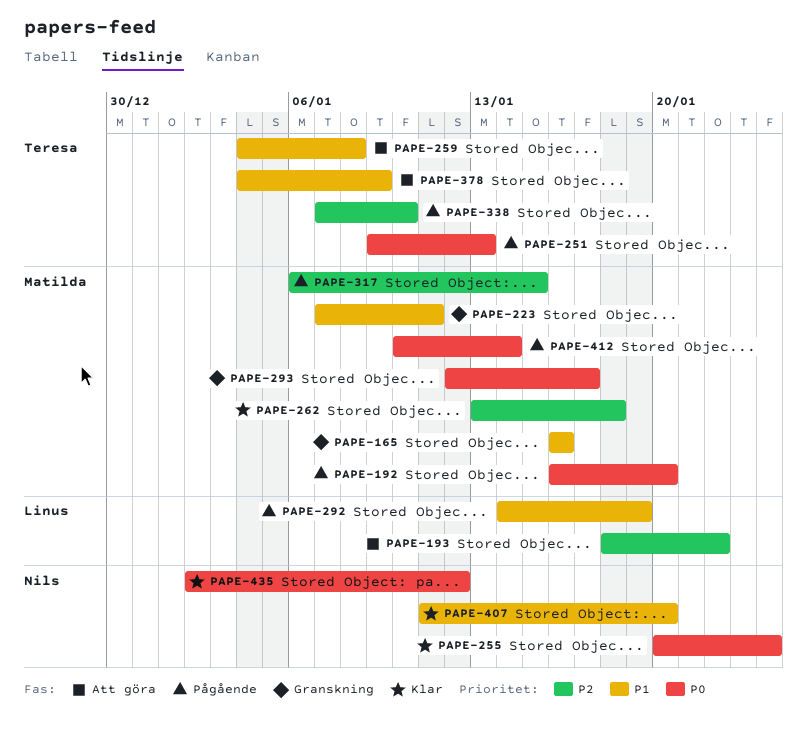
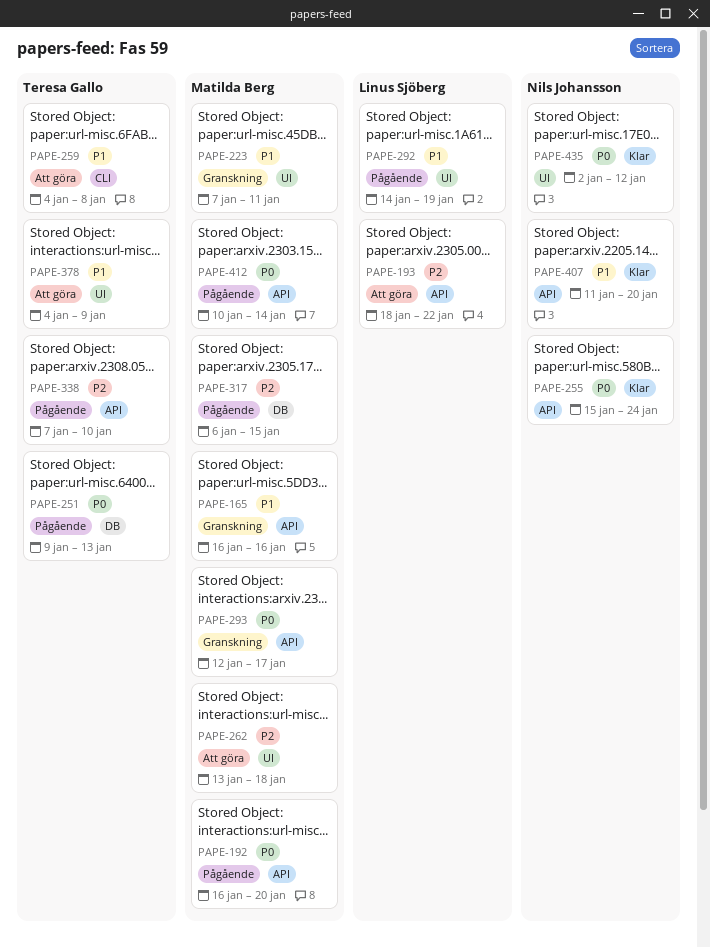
PAPE-255, start: Jan 20 -> Jan 15
PAPE-262, status: Klar -> Att göra

